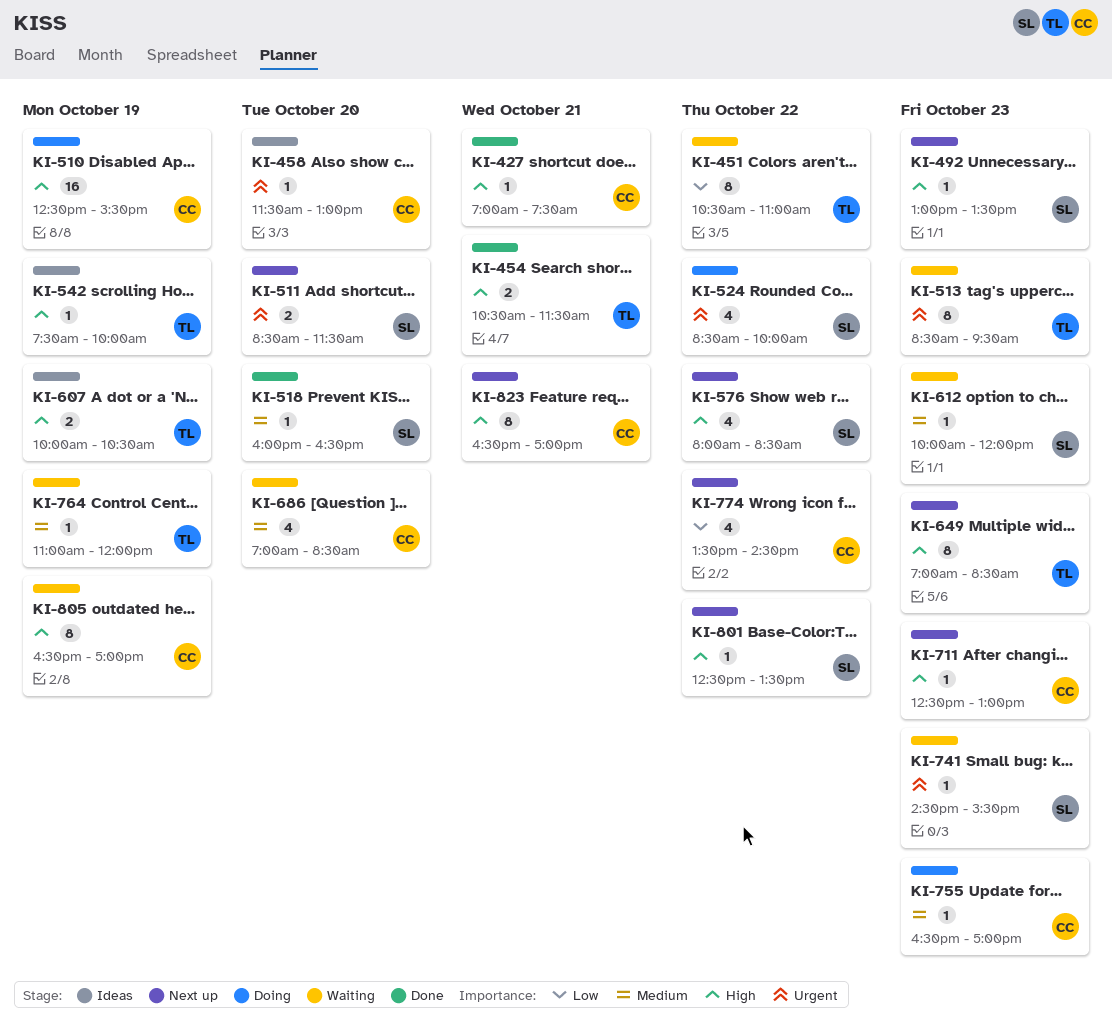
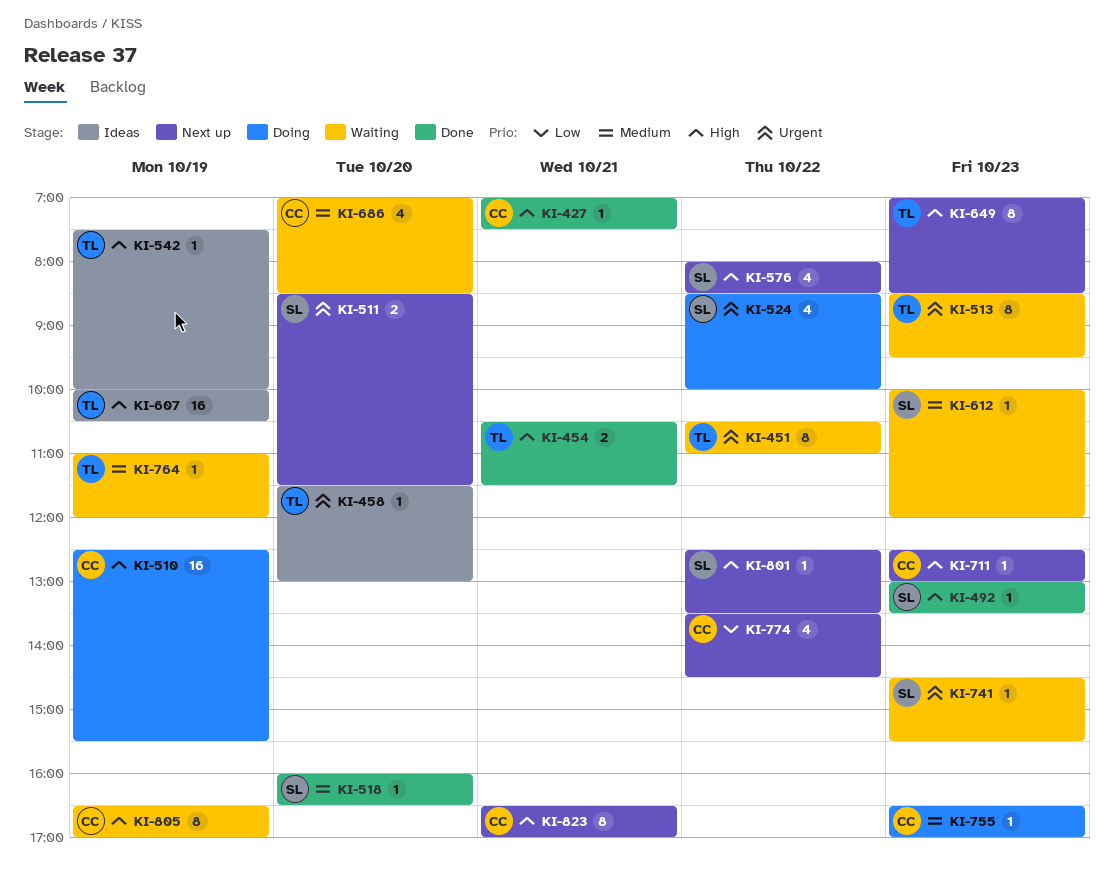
KI-451, priority: Low -> Urgent
KI-458, owner: CC -> TL
KI-492, status: Next up -> Done
KI-607, estimate: 2 -> 16

